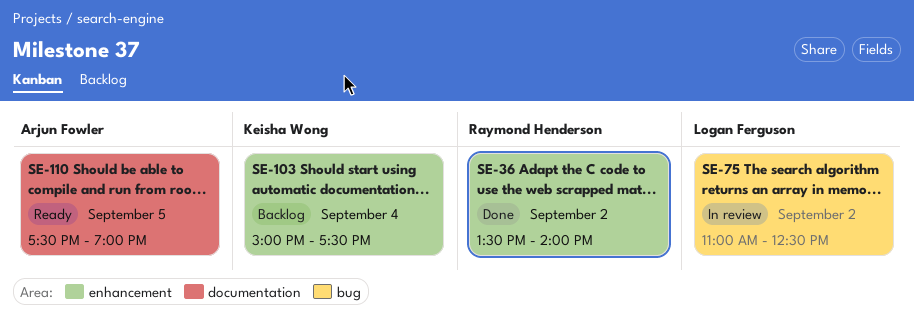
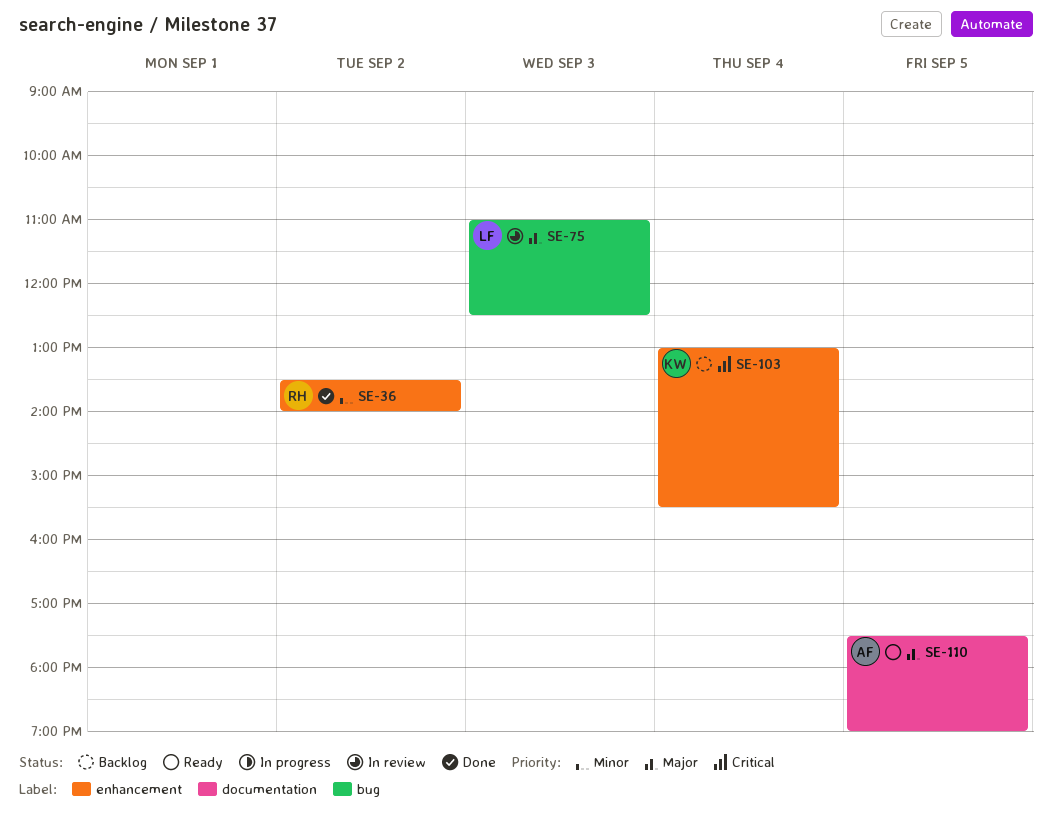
SE-75, day: Sep 2 -> Sep 3
SE-103, begins: 15:00 -> 13:00
SE-103, ends: 17:30 -> 15:30

